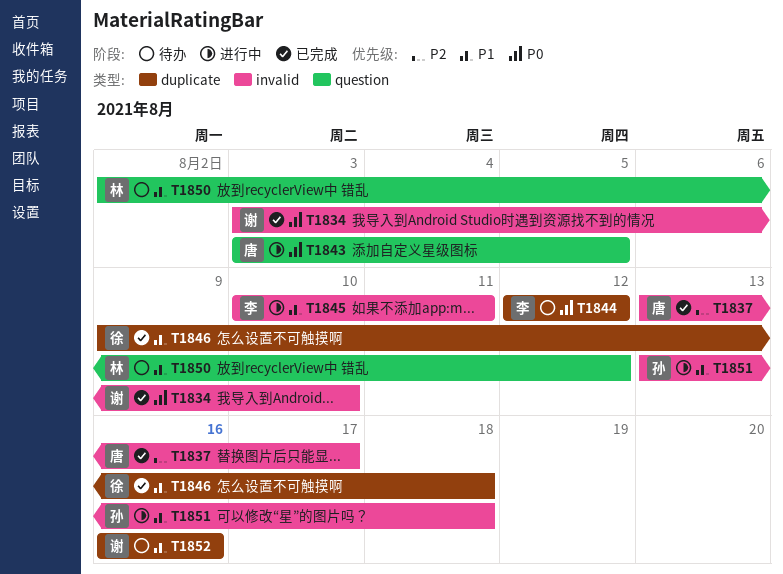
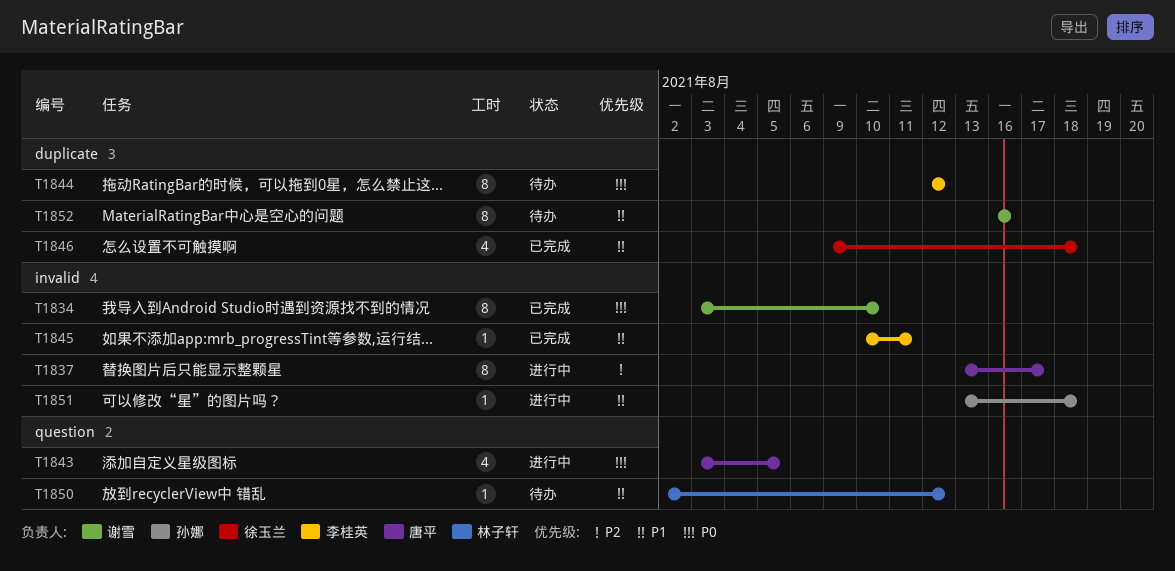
T1837, status: 已完成 -> 进行中
T1845, status: 进行中 -> 已完成

